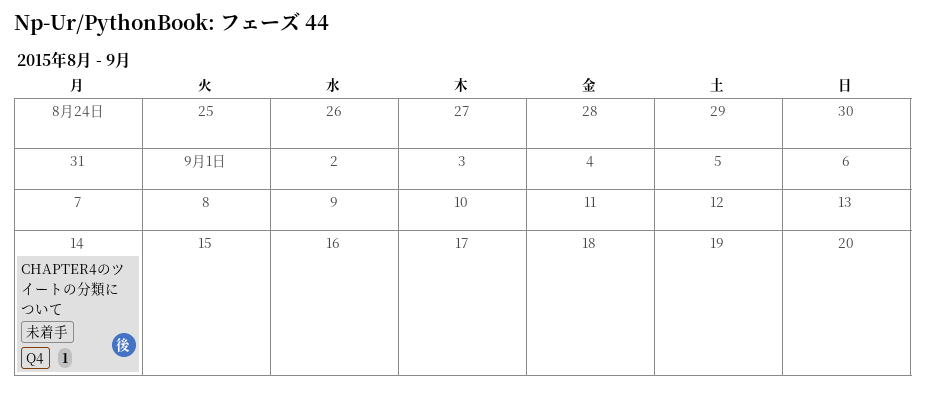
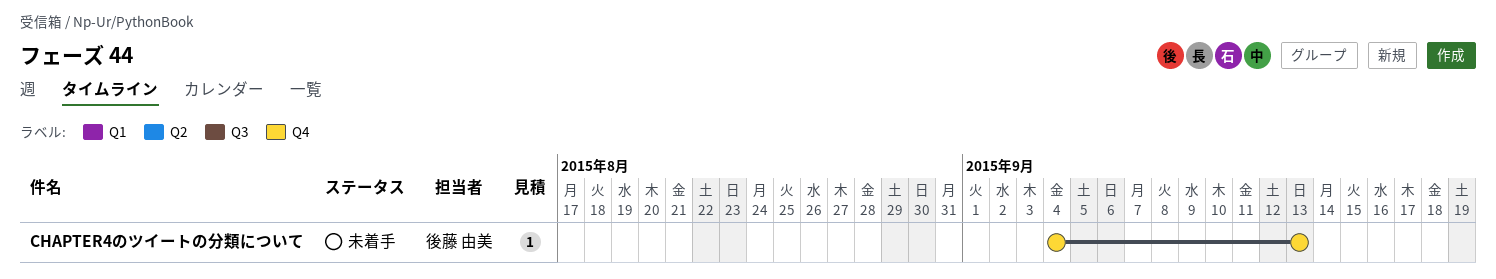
CHAPTER4のツイートの分類について, due: Sep 14 -> Sep 13

